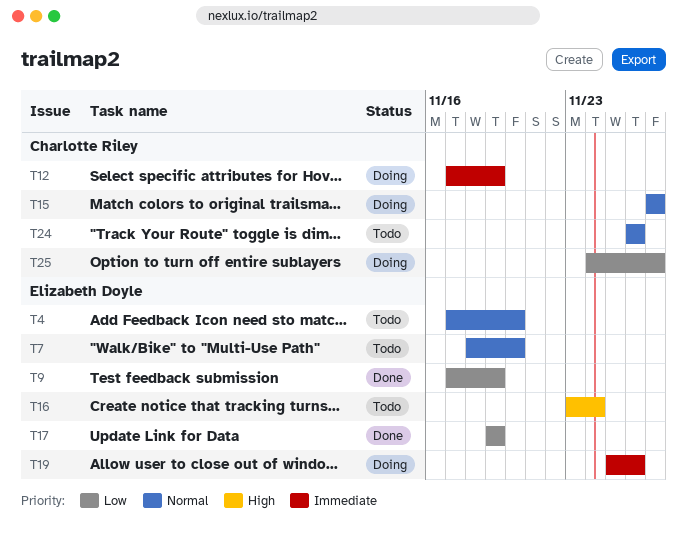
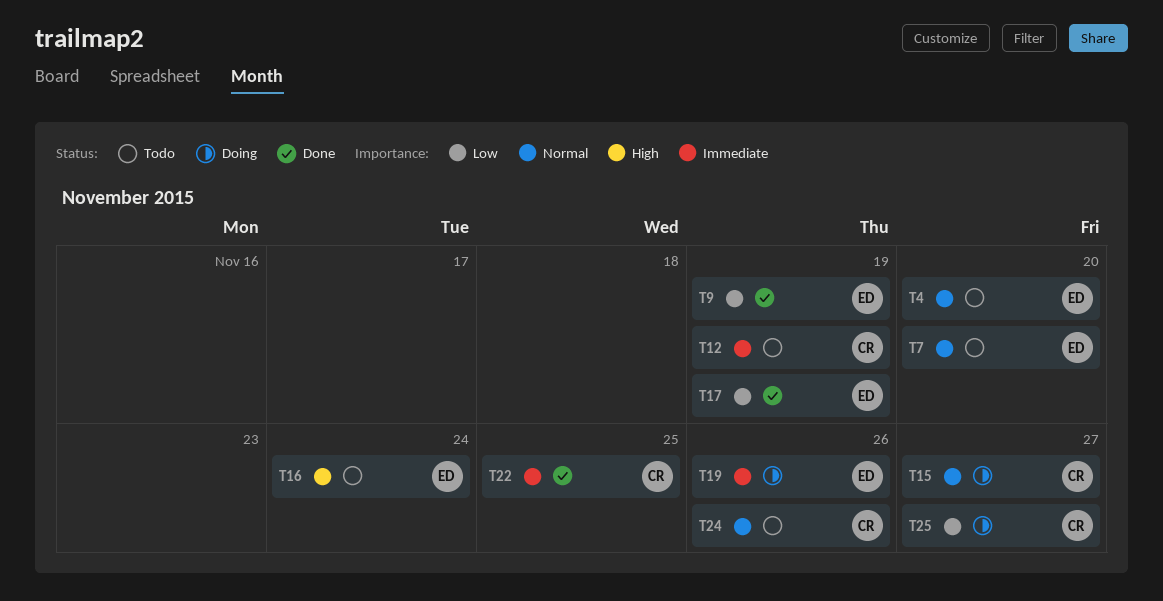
T12, status: Doing -> Todo
T22: none -> present

